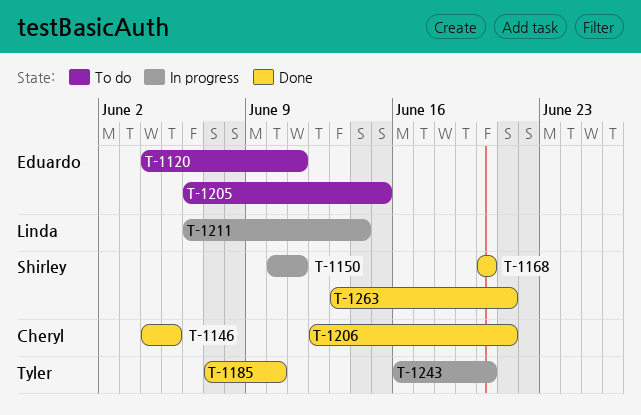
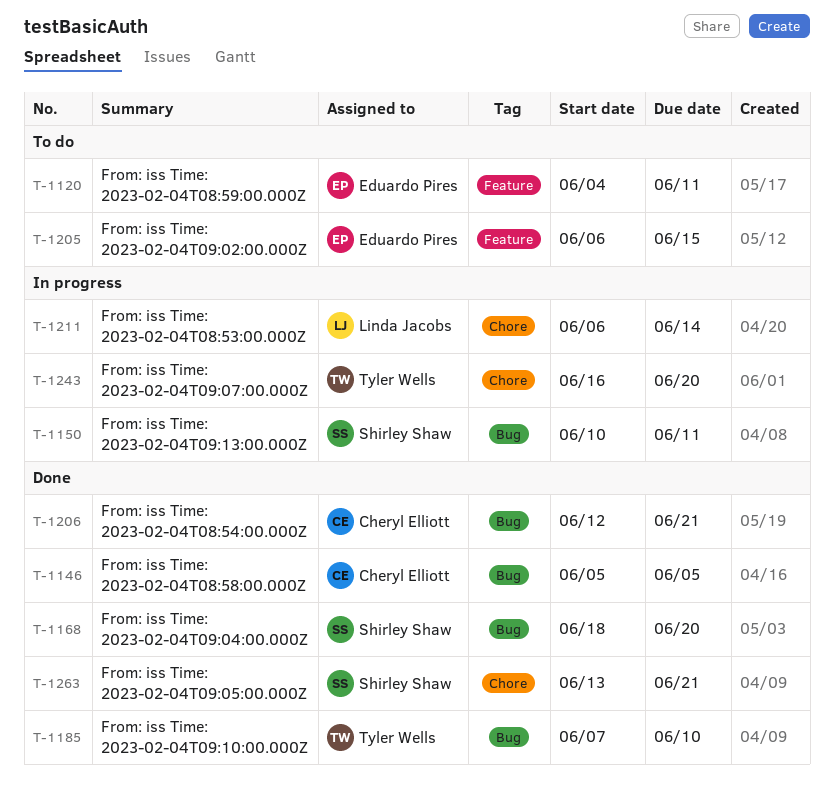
T-1146, start: Jun 4 -> Jun 5
T-1168, start: Jun 20 -> Jun 18

